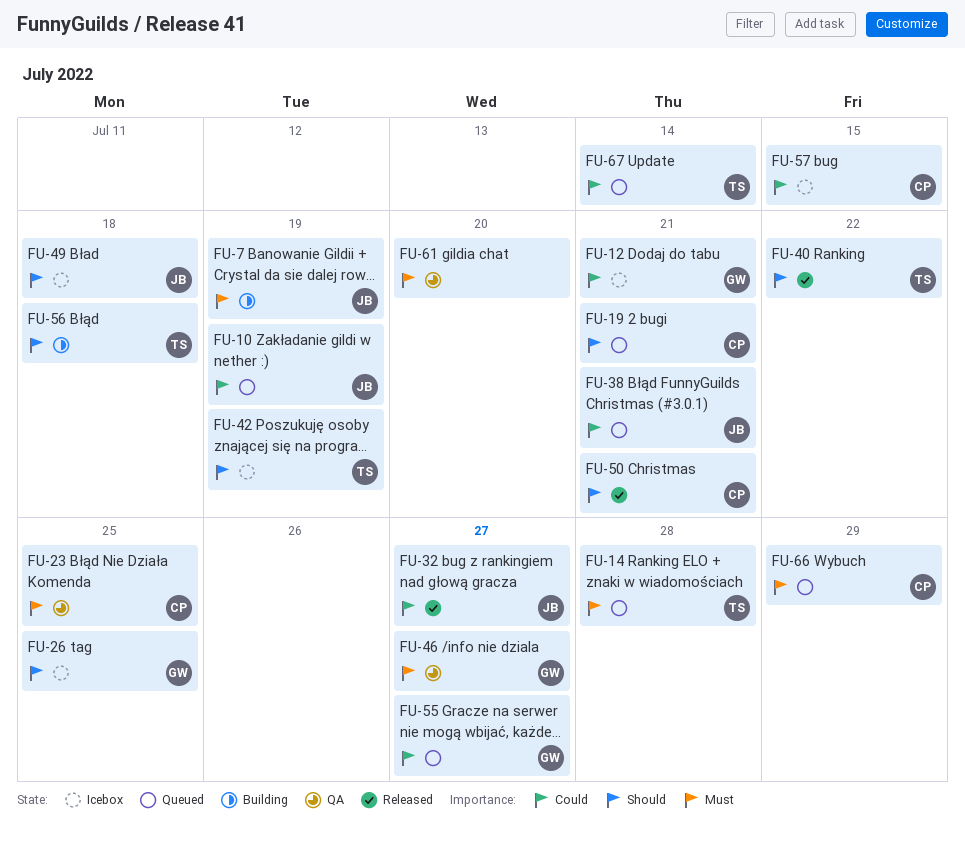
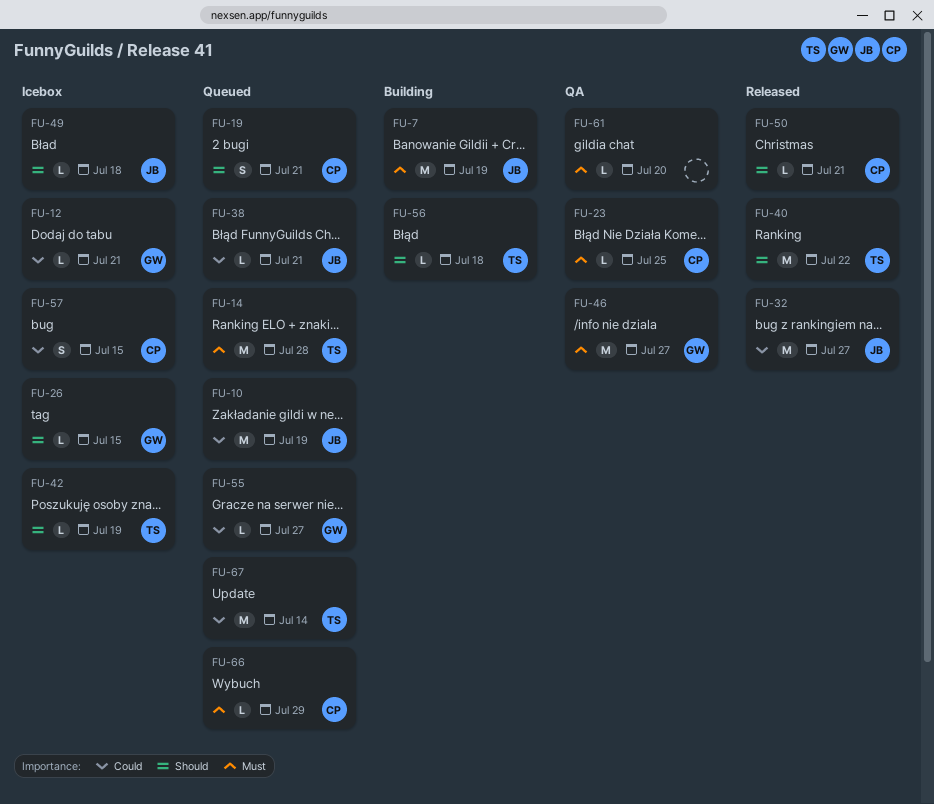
FU-26, due: Jul 25 -> Jul 15

